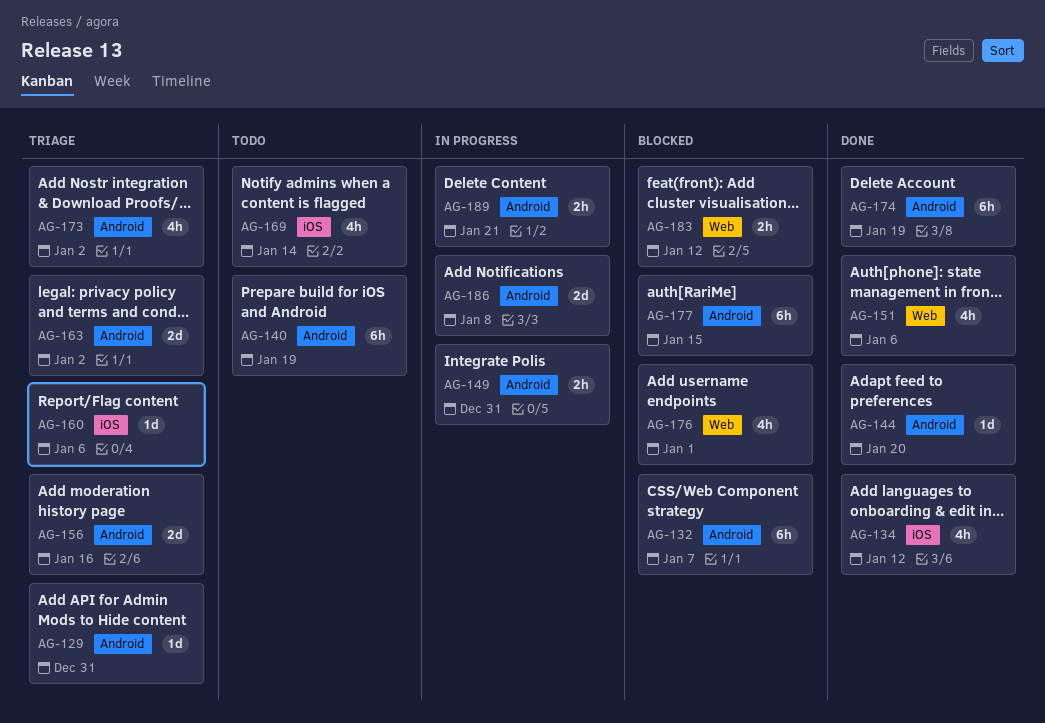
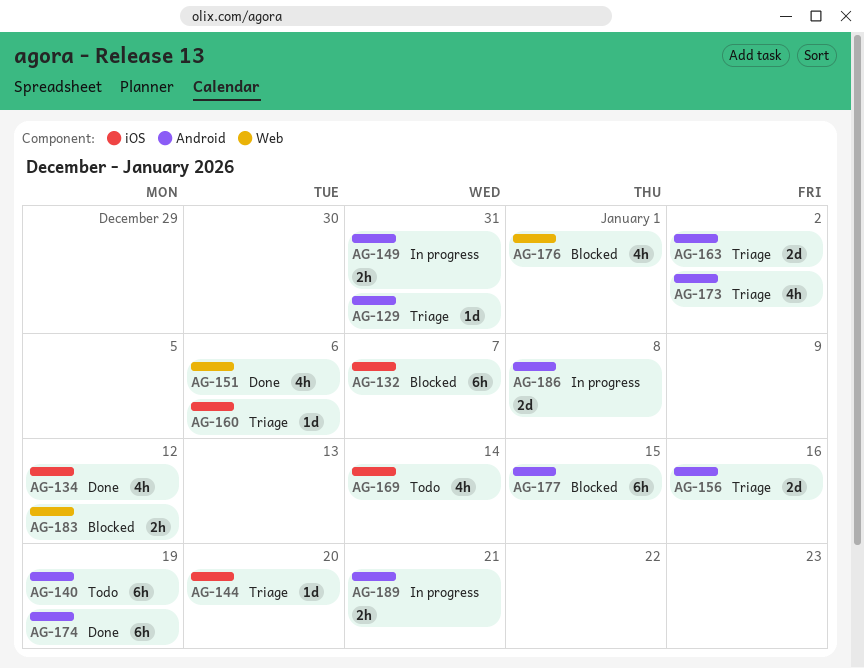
AG-132, label: Android -> iOS
AG-144, status: Done -> Triage
AG-144, label: Android -> iOS

